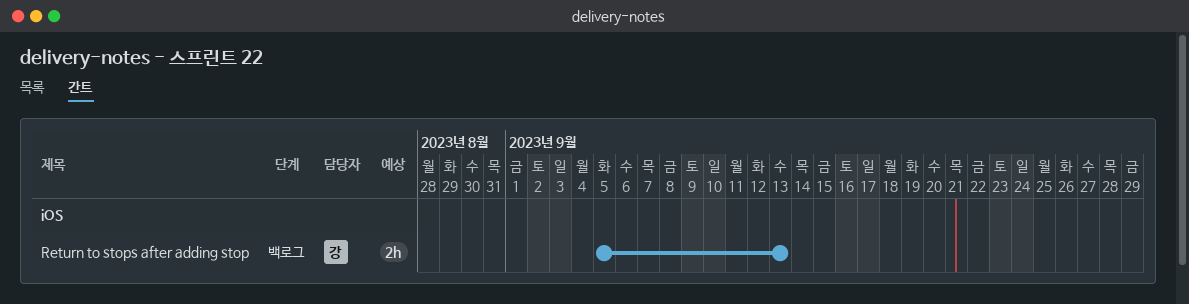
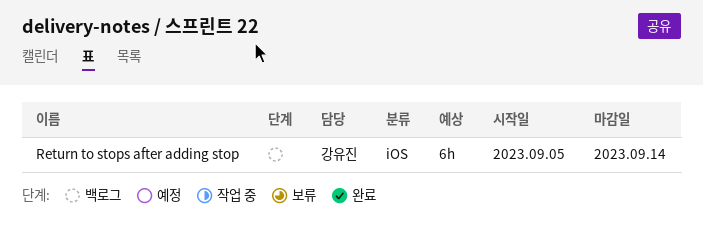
Return to stops after adding stop, estimate: 2h -> 6h
Return to stops after adding stop, due: Sep 13 -> Sep 14

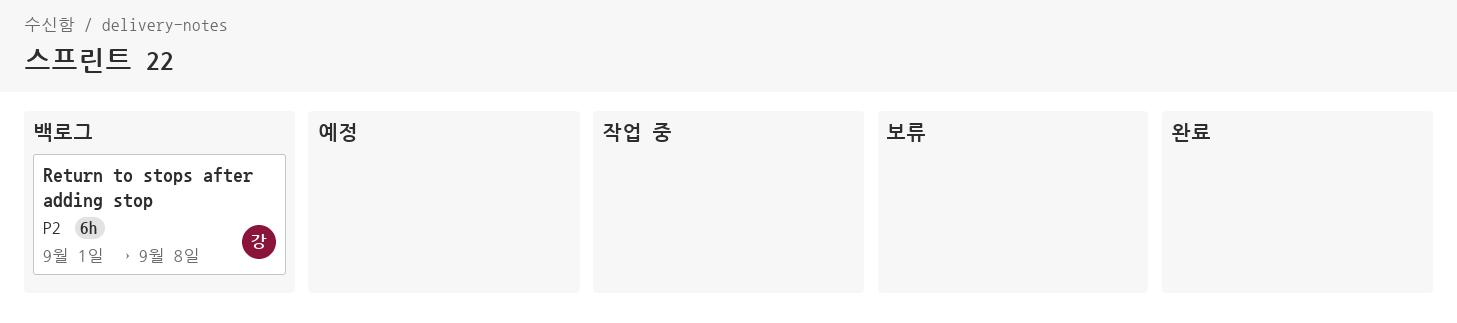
Return to stops after adding stop, start: Sep 5 -> Sep 1
Return to stops after adding stop, due: Sep 14 -> Sep 8

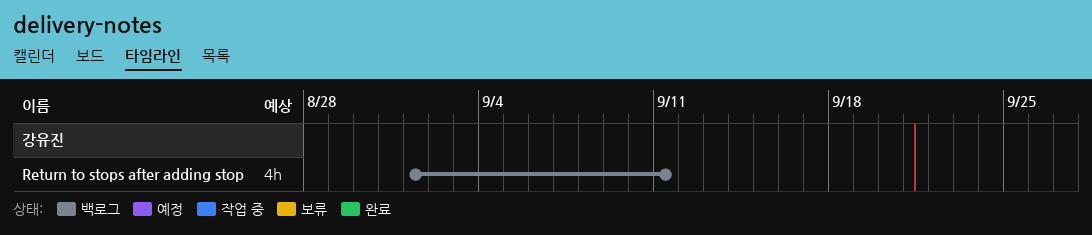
Return to stops after adding stop, estimate: 6h -> 4h
Return to stops after adding stop, due: Sep 8 -> Sep 11

